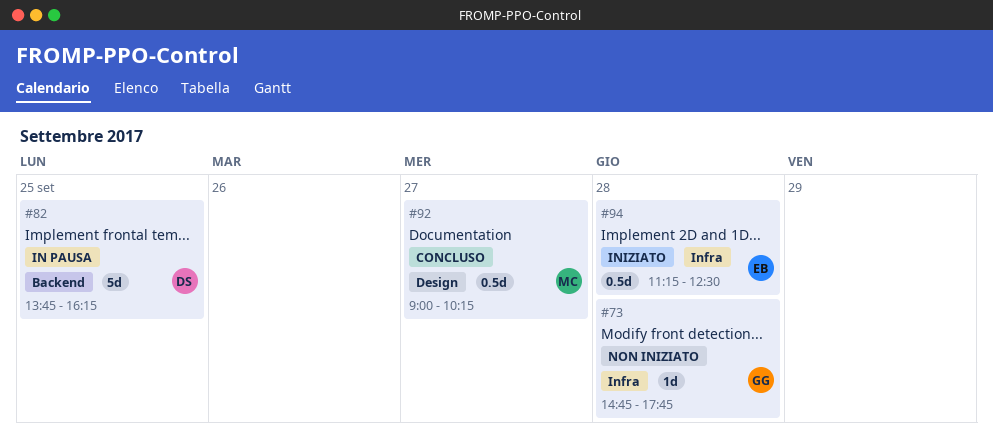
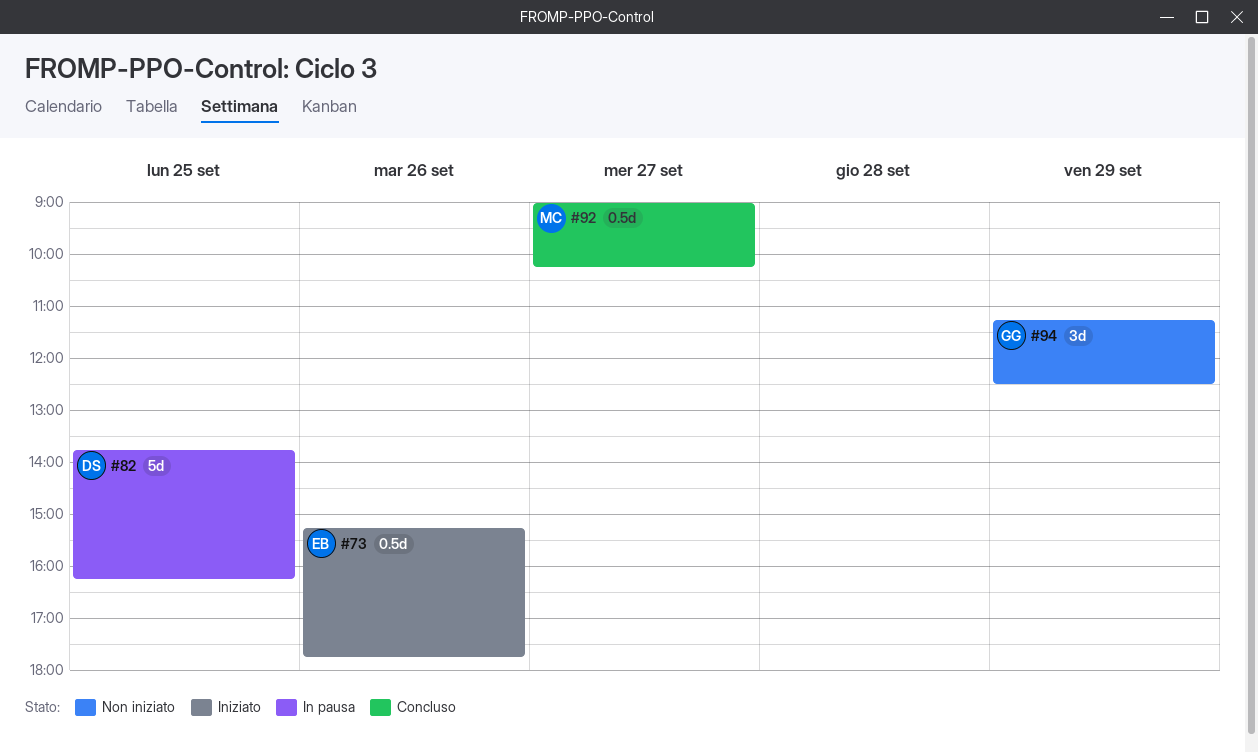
#73, status: Non iniziato -> Iniziato
#73, owner: GG -> EB
#73, estimate: 1d -> 0.5d
#73, day: Sep 28 -> Sep 26
#73, begins: 14:45 -> 15:15
#94, status: Iniziato -> Non iniziato
#94, owner: EB -> GG
#94, estimate: 0.5d -> 3d
#94, day: Sep 28 -> Sep 29

